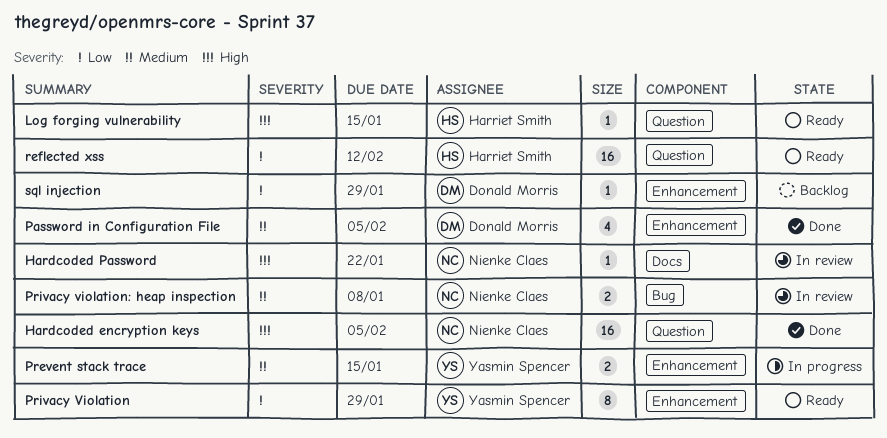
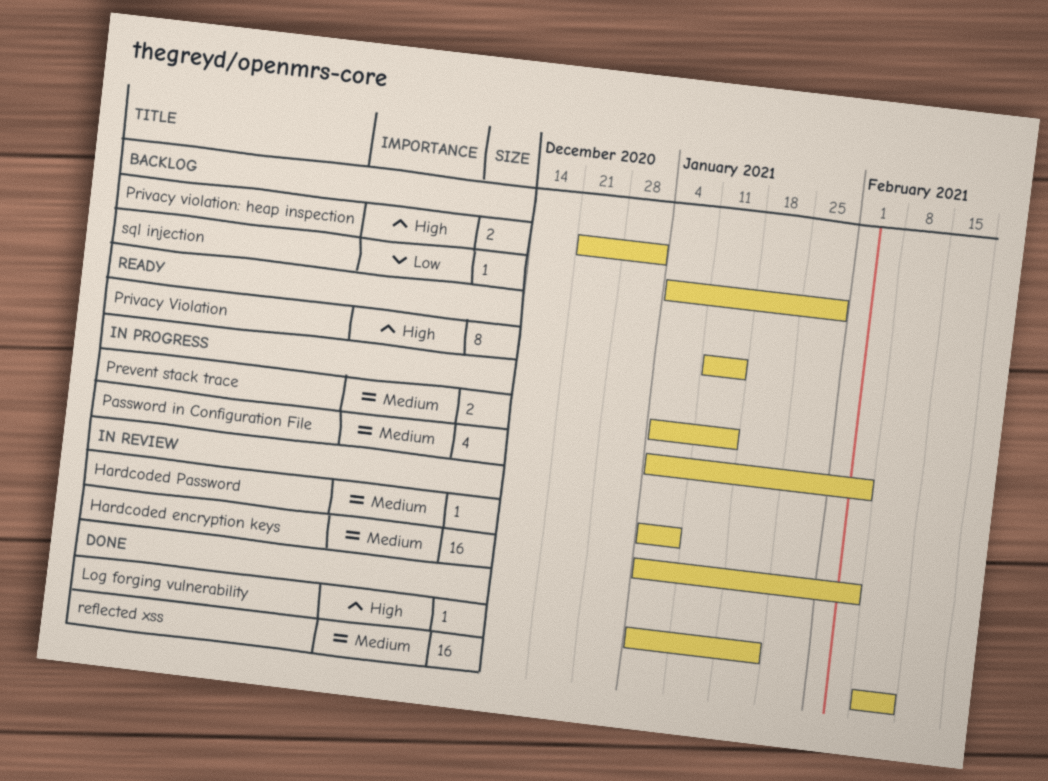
Hardcoded encryption keys, status: Done -> In review
Hardcoded encryption keys, priority: High -> Medium
Hardcoded Password, priority: High -> Medium
Hardcoded Password, due: Jan 22 -> Jan 8
Log forging vulnerability, status: Ready -> Done
Log forging vulnerability, due: Jan 15 -> Jan 22
Password in Configuration File, status: Done -> In progress
Privacy Violation, priority: Low -> High
Privacy Violation, due: Jan 29 -> Jan 15
Privacy violation: heap inspection, status: In review -> Backlog
Privacy violation: heap inspection, priority: Medium -> High
Privacy violation: heap inspection, due: Jan 8 -> Jan 1
reflected xss, status: Ready -> Done
reflected xss, priority: Low -> Medium

